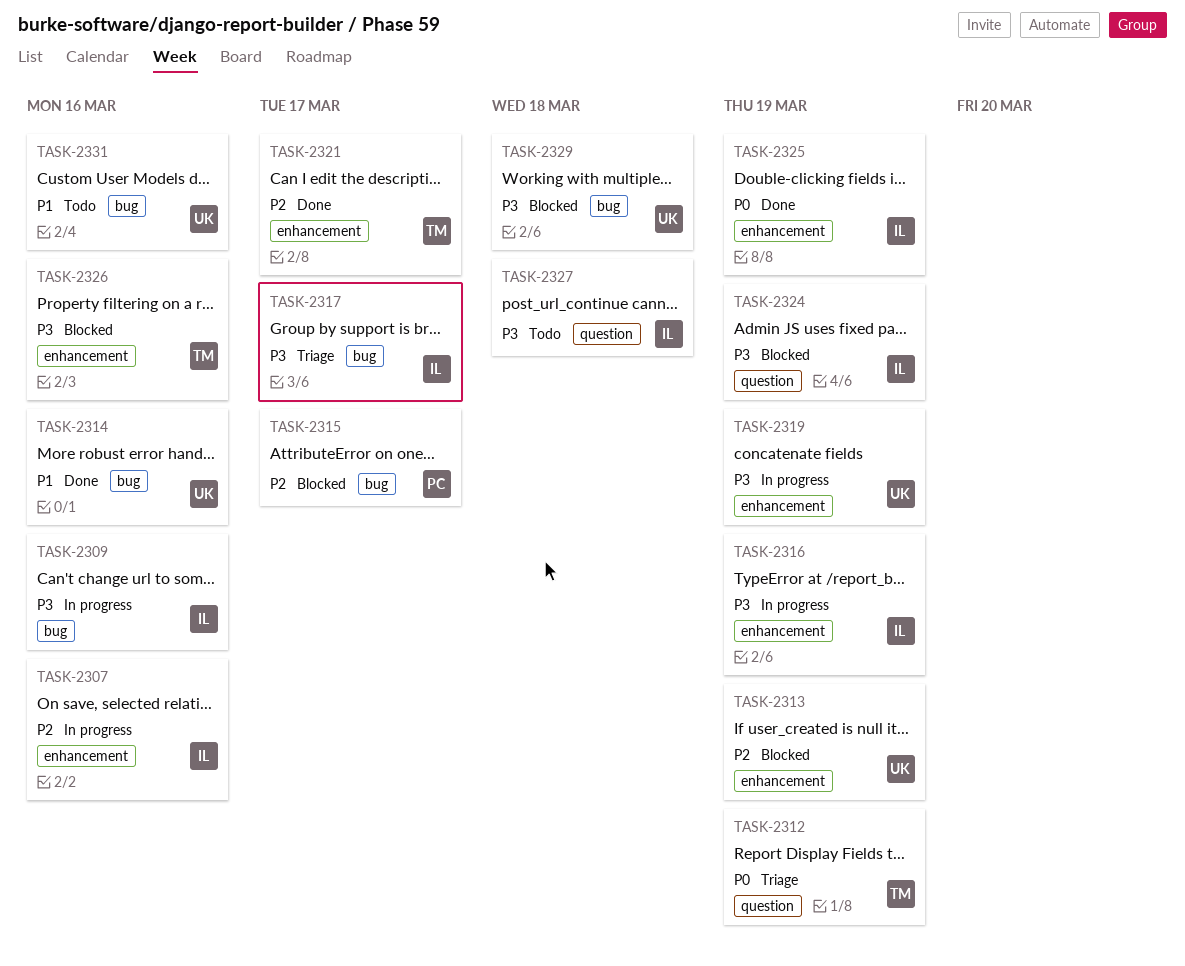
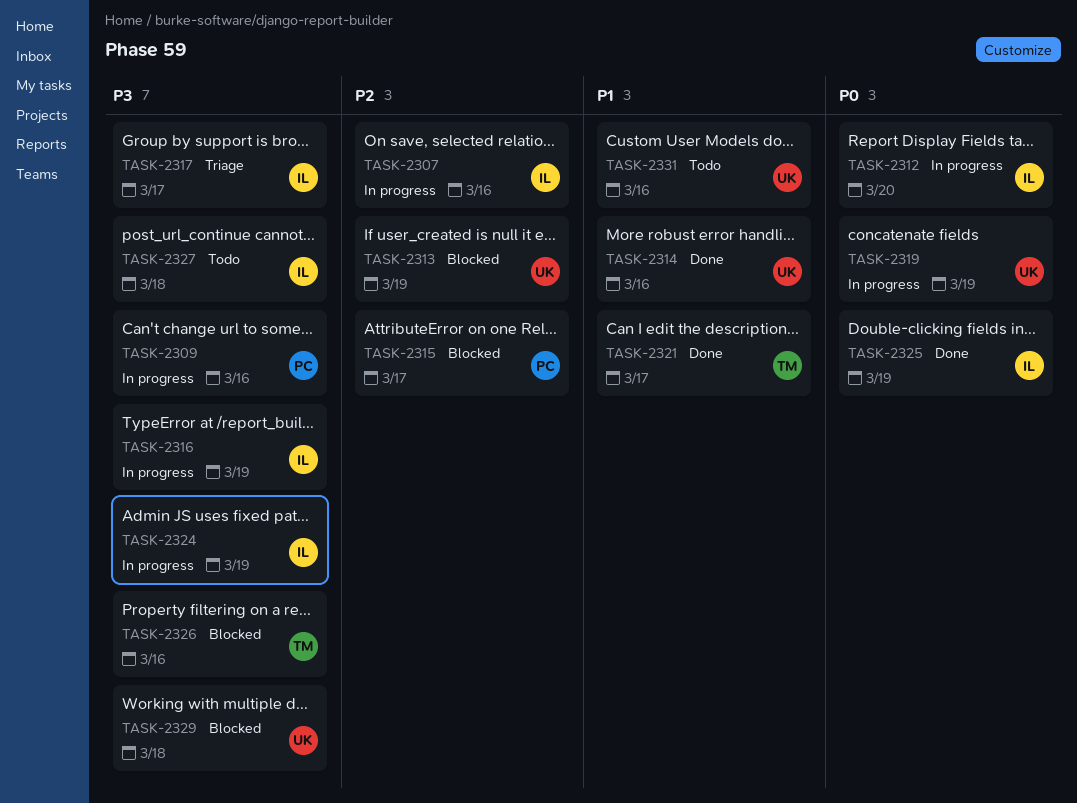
TASK-2309, owner: IL -> PC
TASK-2312, status: Triage -> In progress
TASK-2312, owner: TM -> IL
TASK-2312, due: Mar 19 -> Mar 20
TASK-2319, priority: P3 -> P0
TASK-2321, priority: P2 -> P1
TASK-2324, status: Blocked -> In progress

